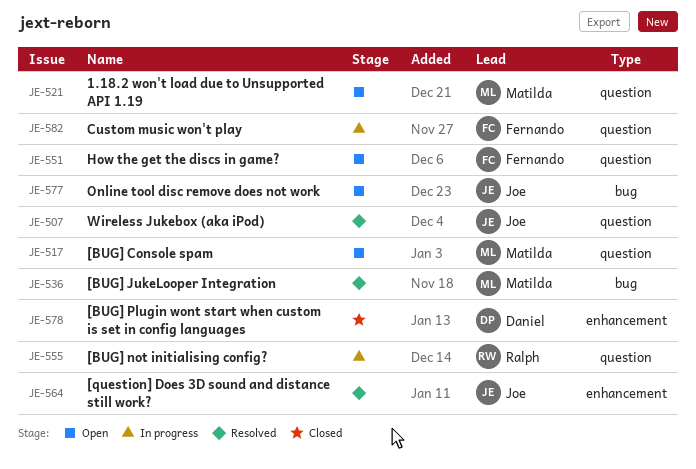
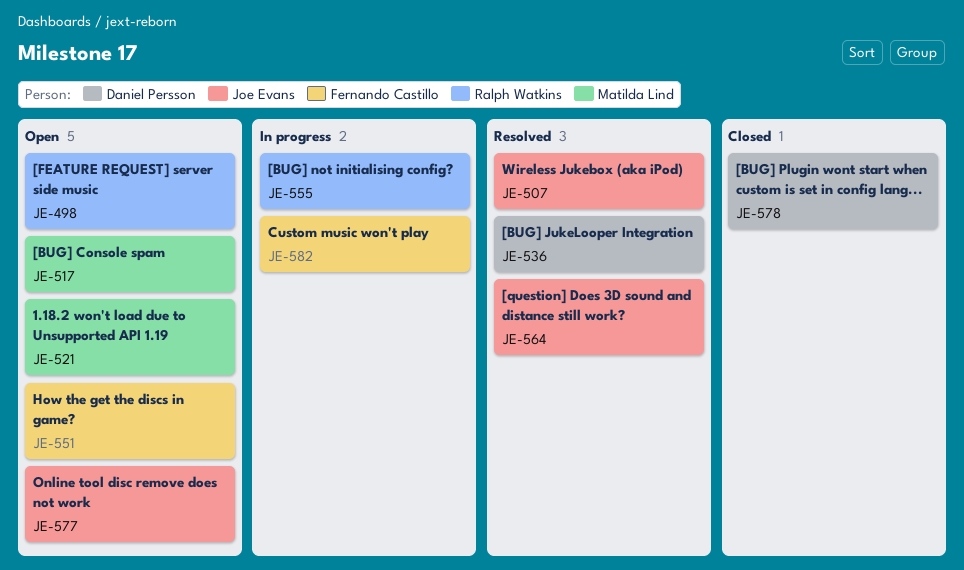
JE-498: none -> present
JE-536, owner: Matilda Lind -> Daniel Persson

